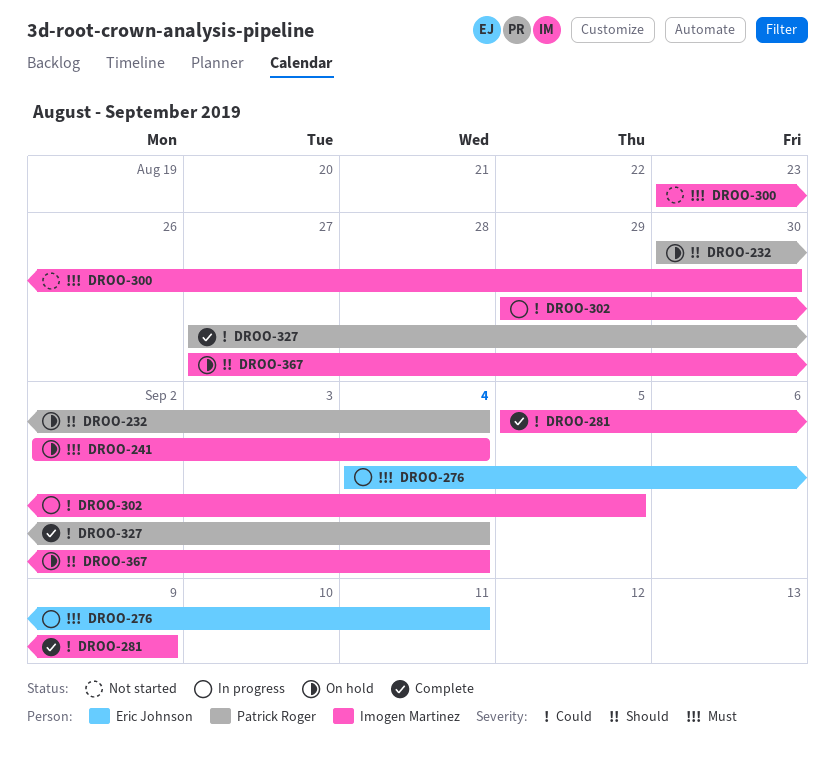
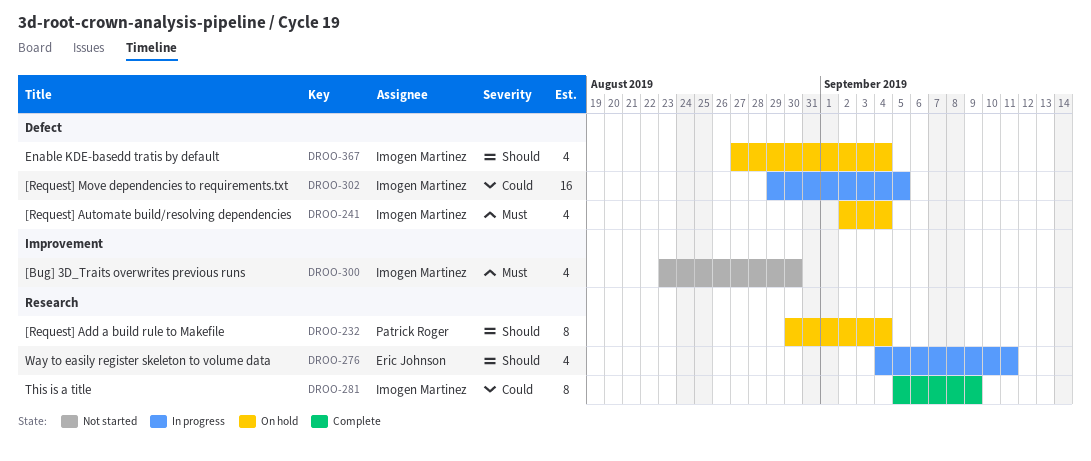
DROO-276, priority: Must -> Should
DROO-327: present -> none

